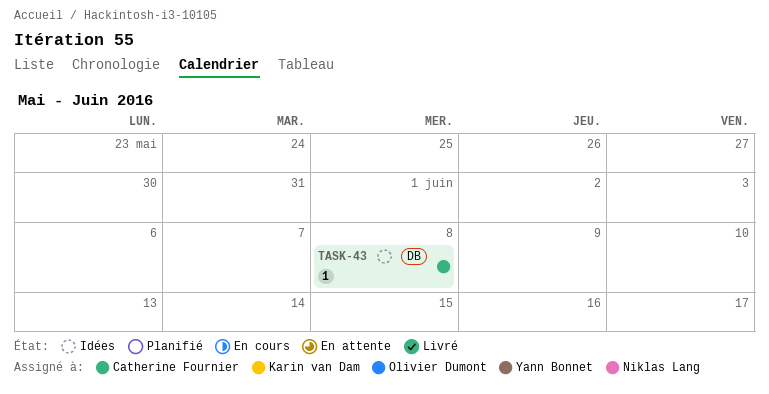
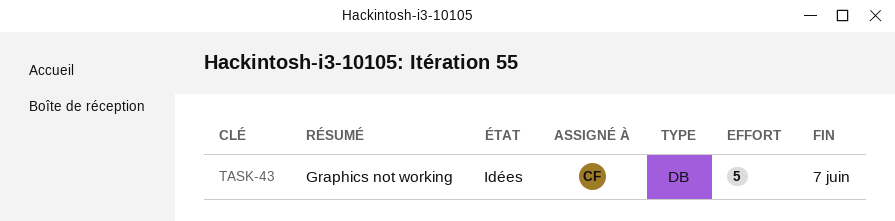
TASK-43, estimate: 1 -> 5
TASK-43, due: Jun 8 -> Jun 7

